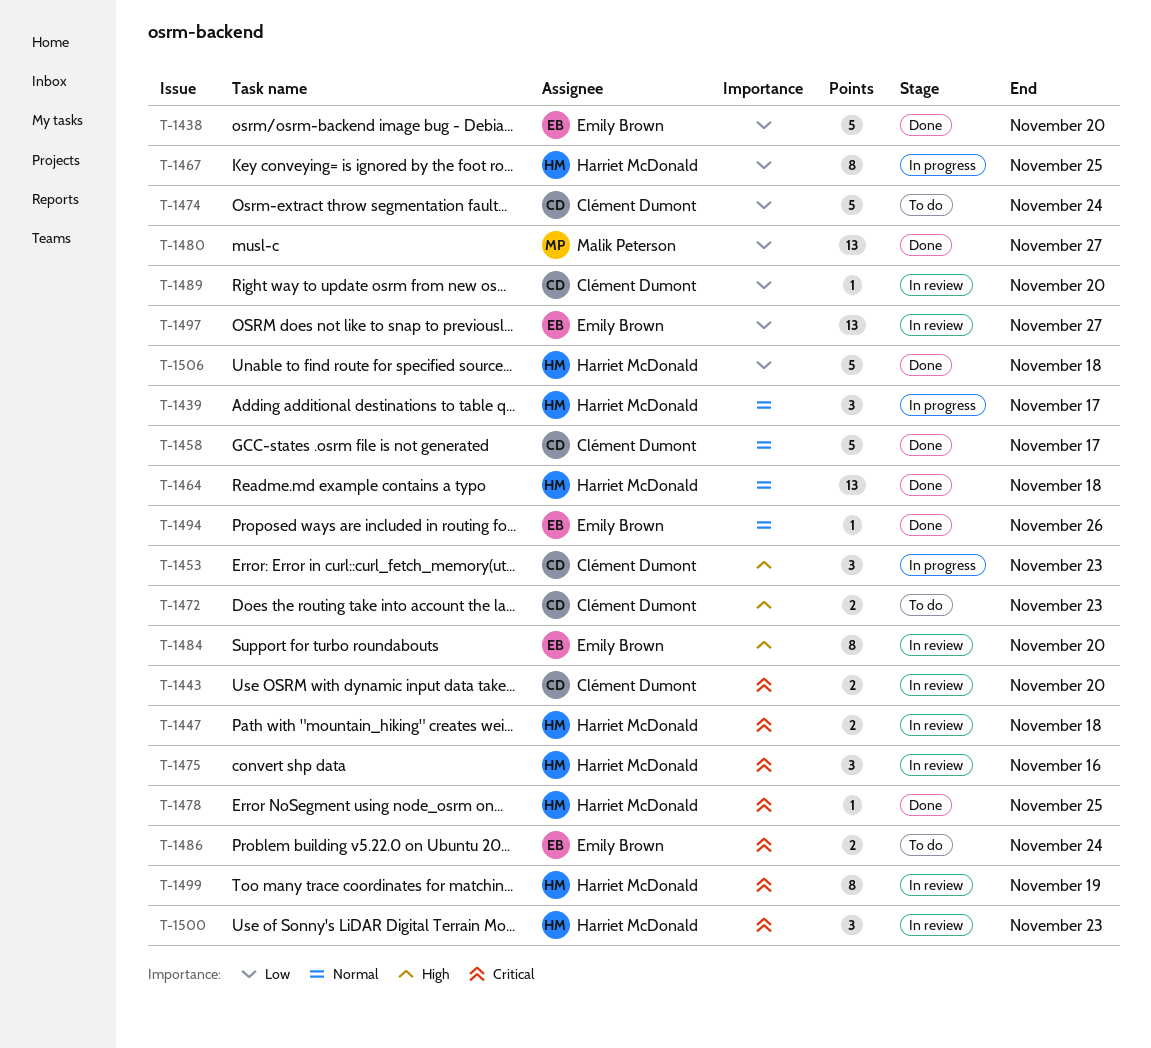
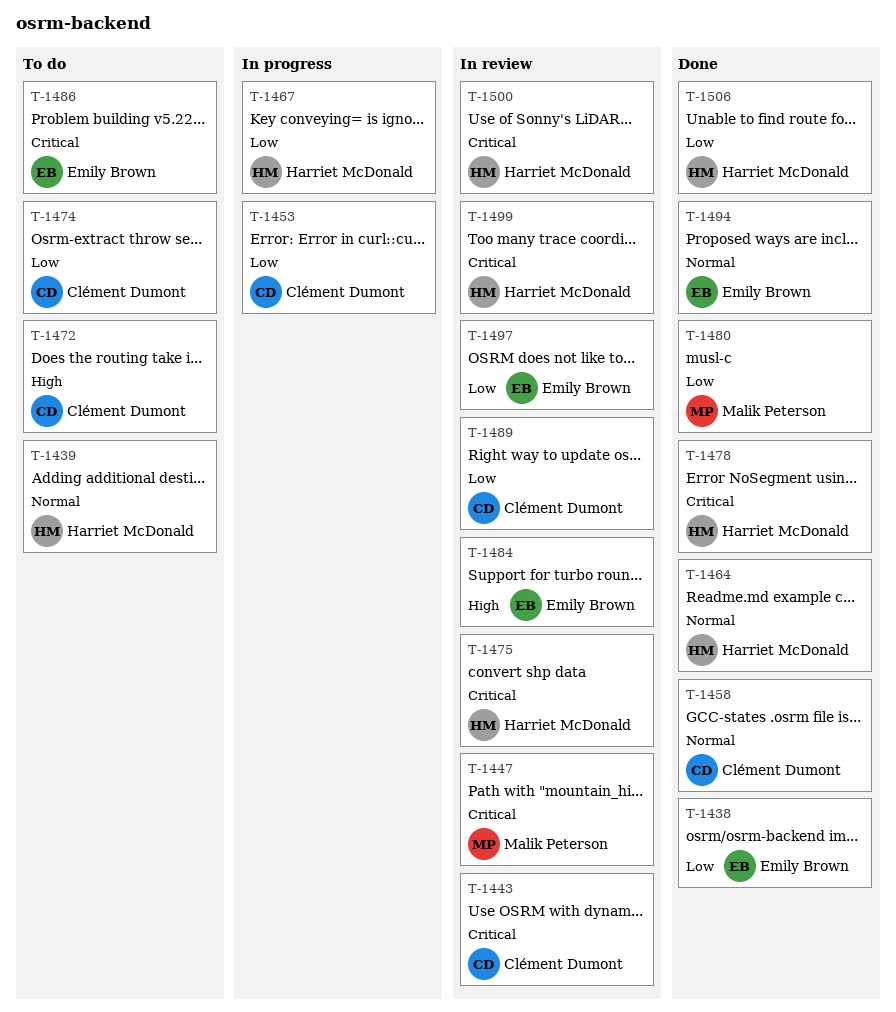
T-1439, status: In progress -> To do
T-1447, owner: Harriet McDonald -> Malik Peterson
T-1453, priority: High -> Low

